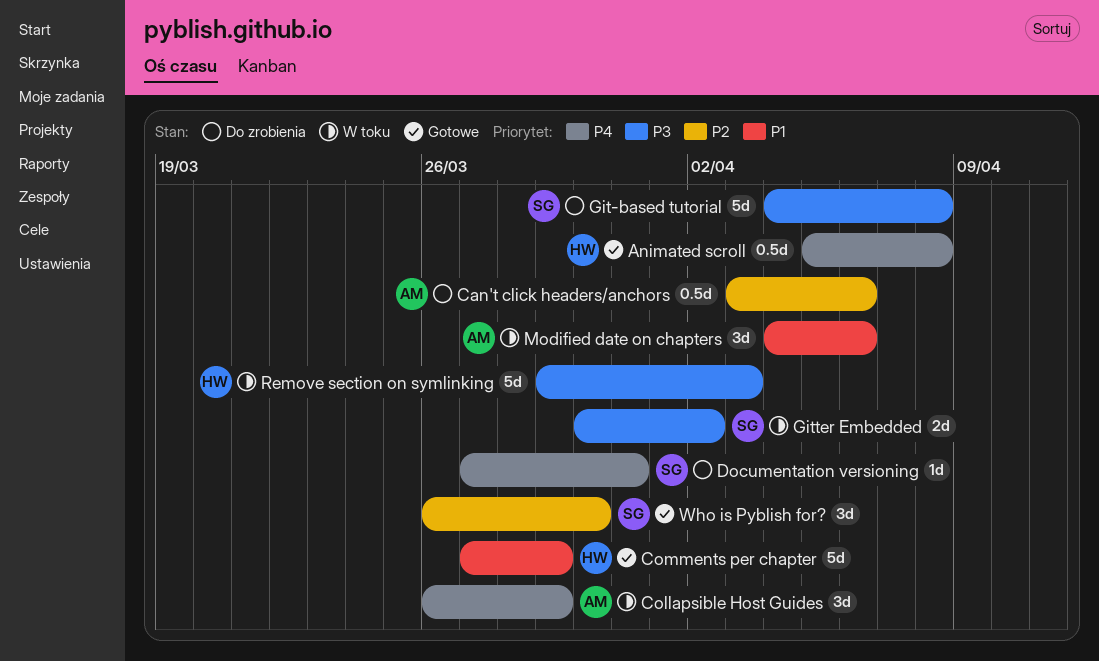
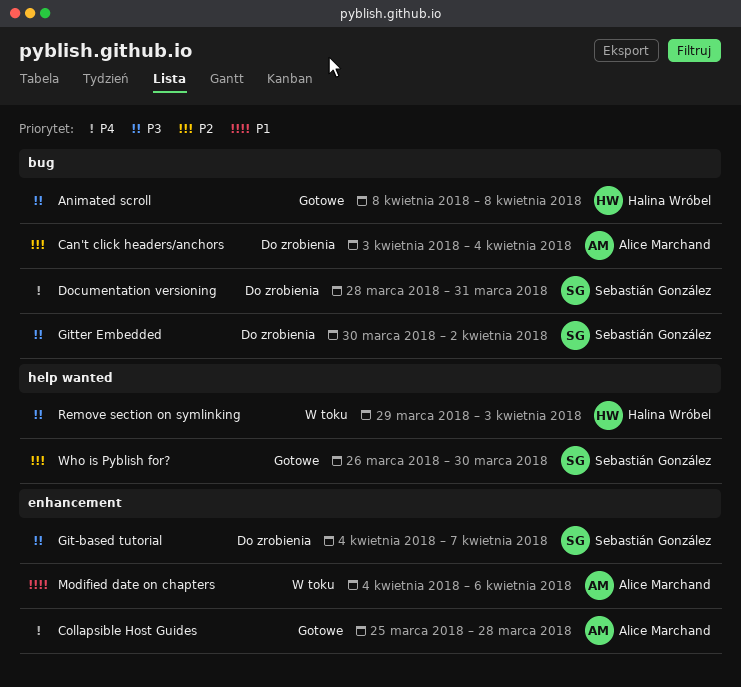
Animated scroll, priority: P4 -> P3
Animated scroll, start: Apr 5 -> Apr 8
Can't click headers/anchors, due: Apr 6 -> Apr 4
Collapsible Host Guides, status: W toku -> Gotowe
Collapsible Host Guides, start: Mar 26 -> Mar 25
Collapsible Host Guides, due: Mar 29 -> Mar 28
Comments per chapter: present -> none
Documentation versioning, start: Mar 27 -> Mar 28
Git-based tutorial, due: Apr 8 -> Apr 7
Gitter Embedded, status: W toku -> Do zrobienia

